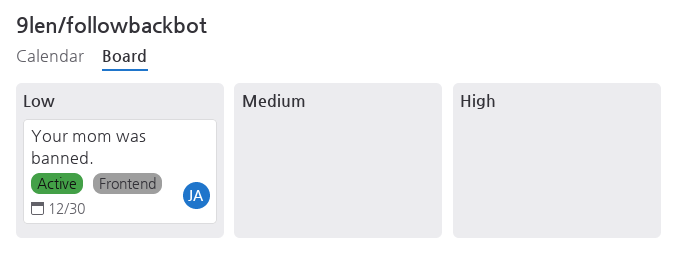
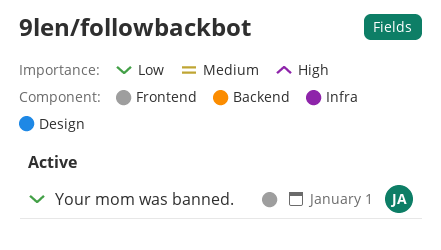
Your mom was banned., due: Dec 30 -> Jan 1

